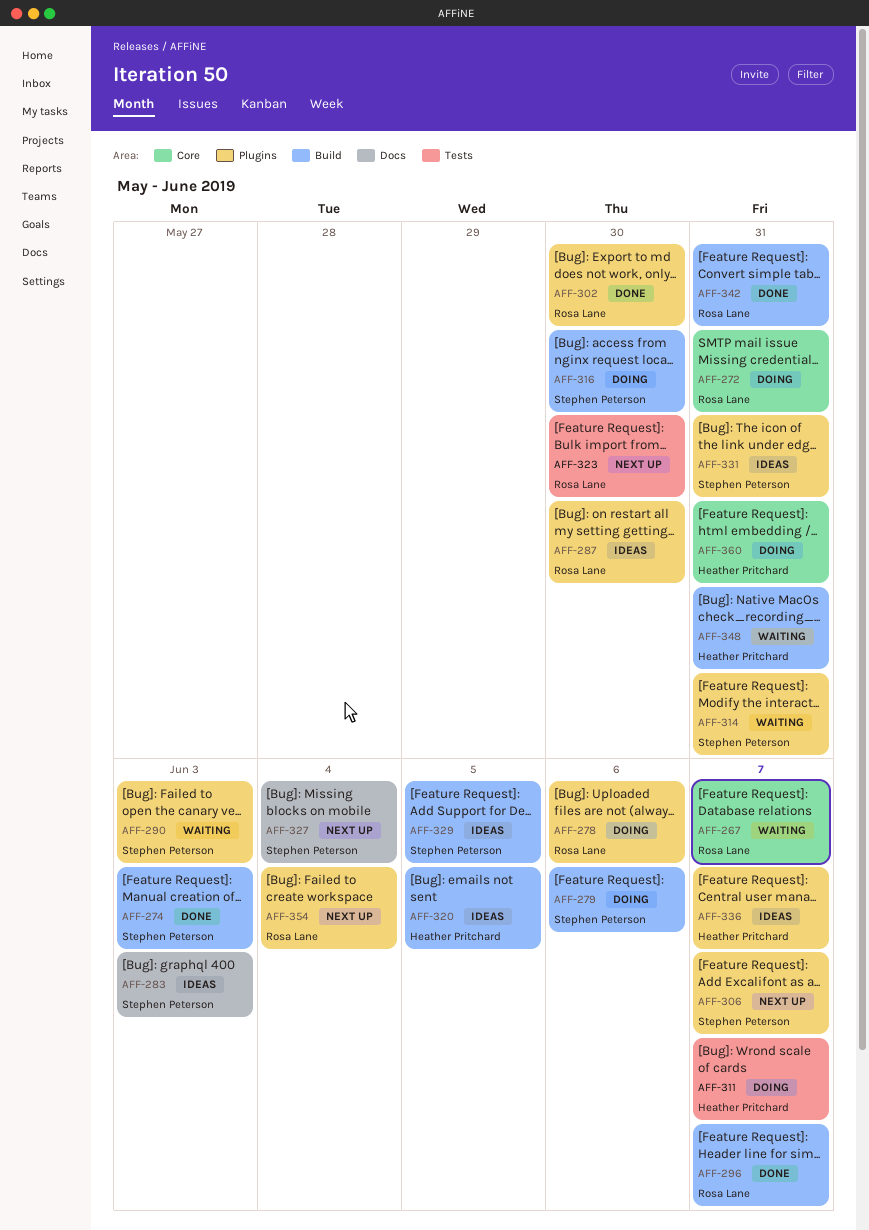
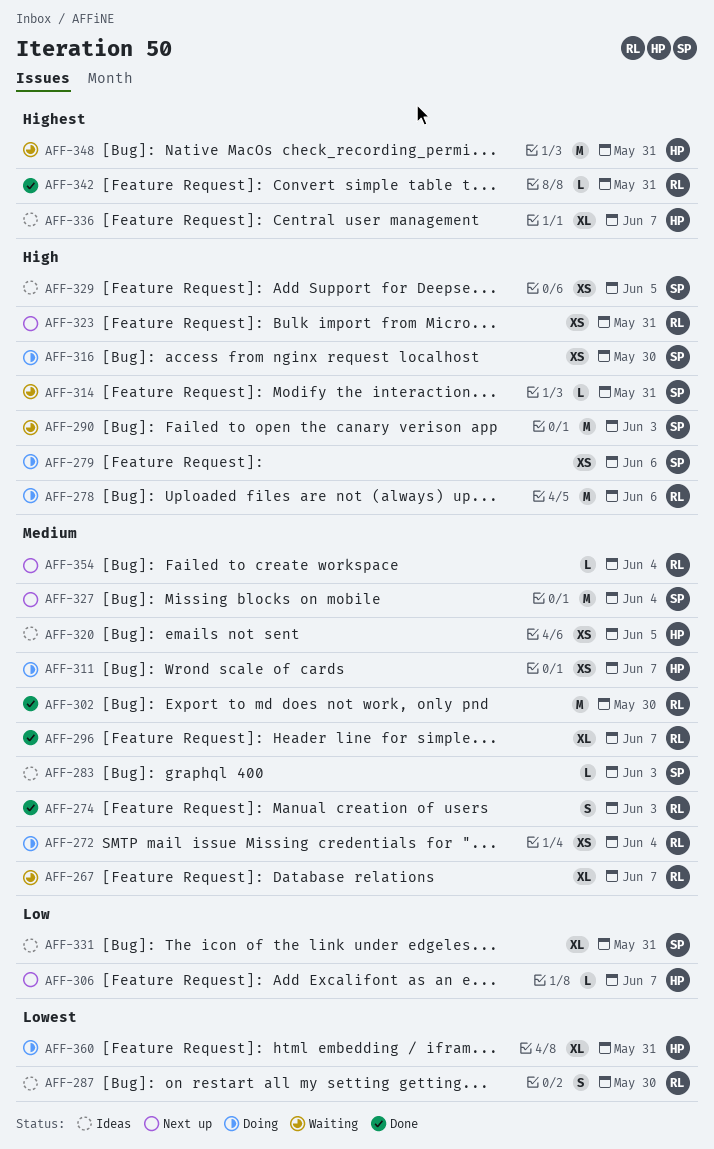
AFF-272, due: May 31 -> Jun 4
AFF-274, owner: Stephen Peterson -> Rosa Lane
AFF-306, owner: Stephen Peterson -> Heather Pritchard
AFF-323, due: May 30 -> May 31

